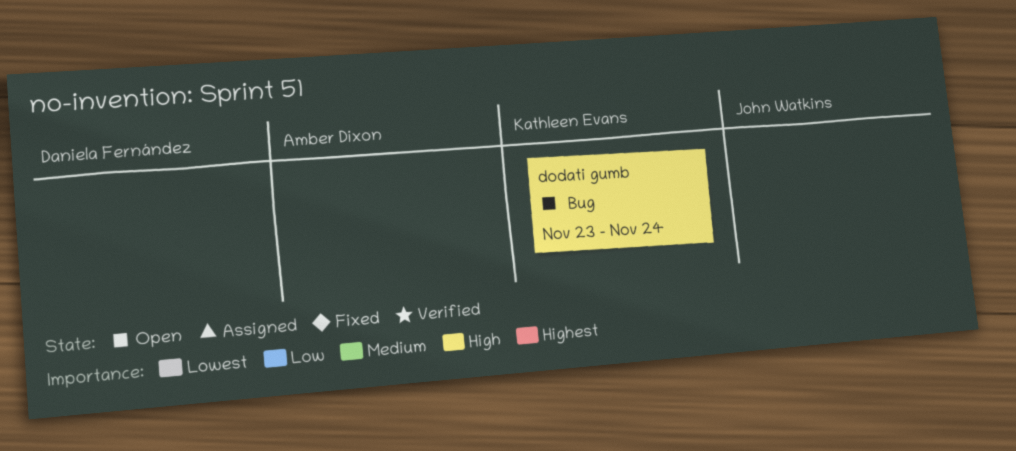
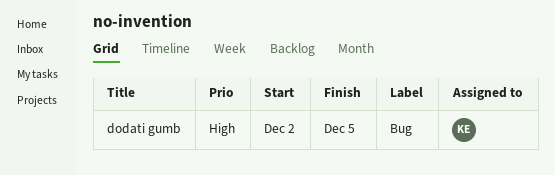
dodati gumb, start: Nov 23 -> Dec 2
dodati gumb, due: Nov 24 -> Dec 5

